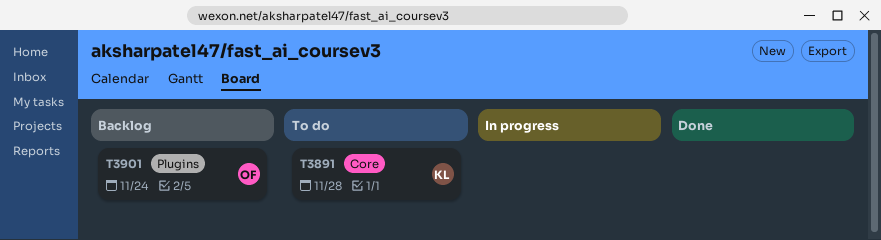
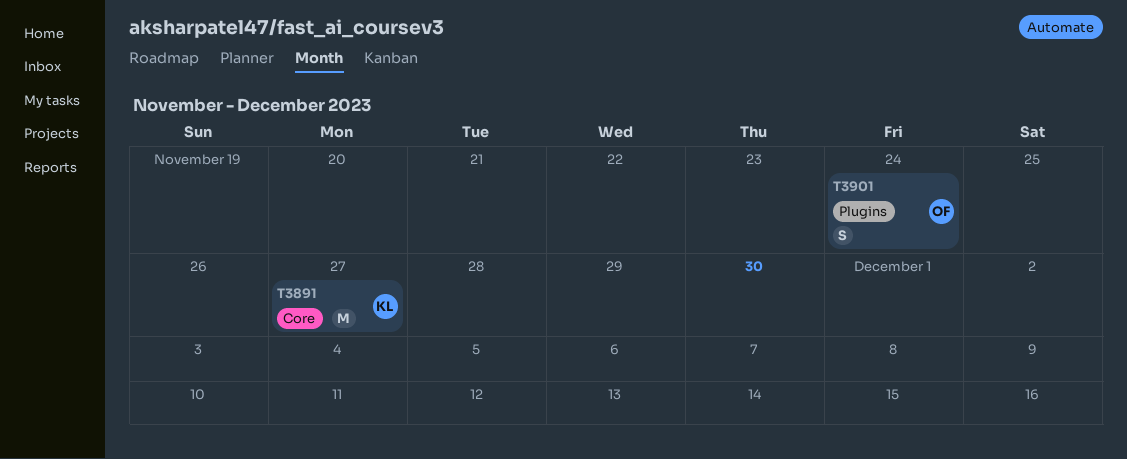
T3891, due: Nov 28 -> Nov 27

